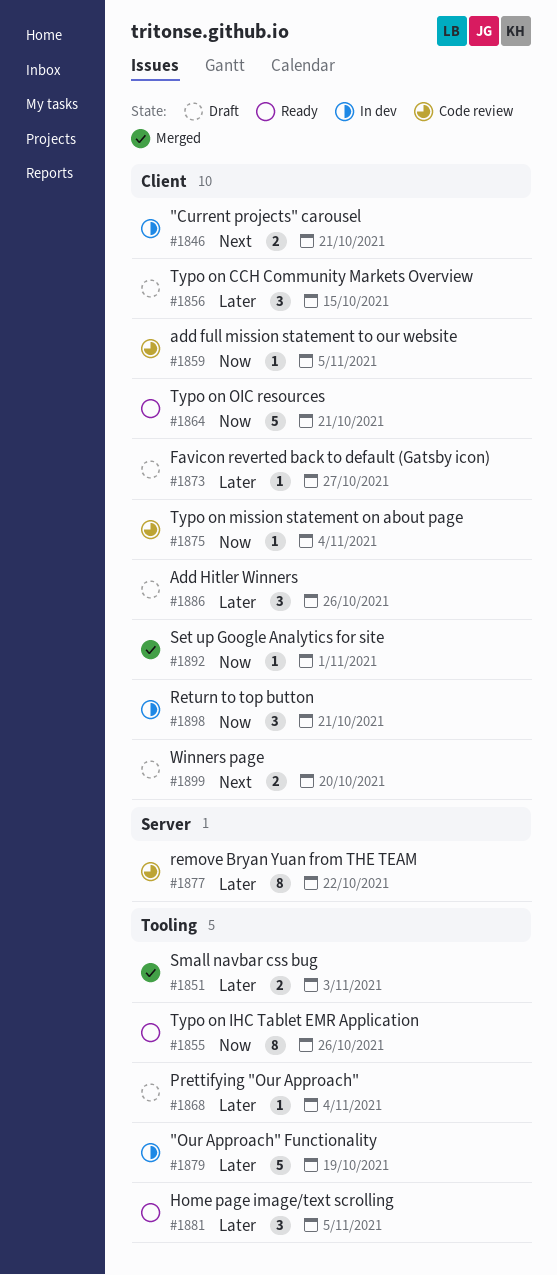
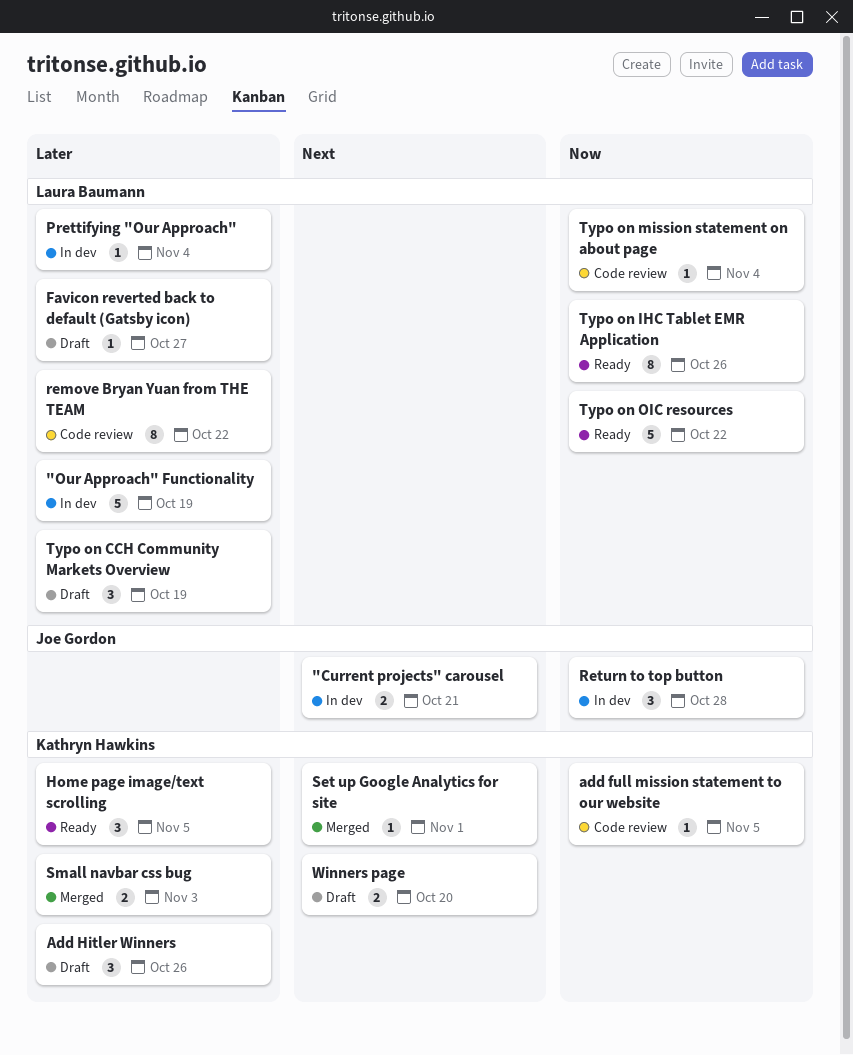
Prettifying "Our Approach", status: Draft -> In dev
Return to top button, due: Oct 21 -> Oct 28
Set up Google Analytics for site, priority: Now -> Next
Typo on CCH Community Markets Overview, due: Oct 15 -> Oct 19
Typo on OIC resources, due: Oct 21 -> Oct 22

